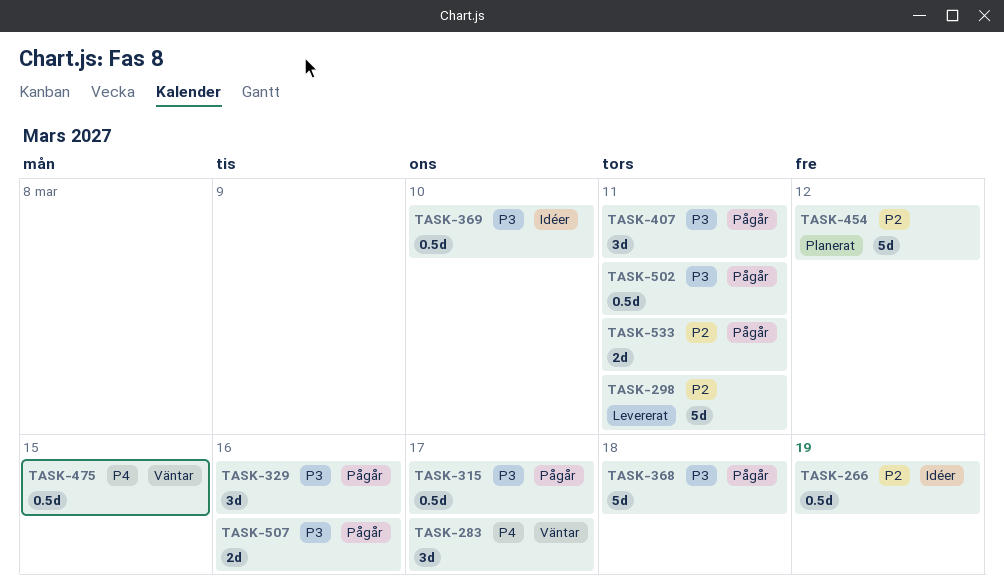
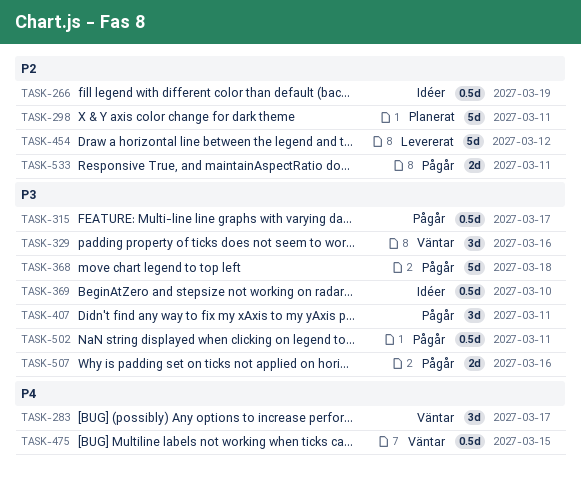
TASK-298, status: Levererat -> Planerat
TASK-329, status: Pågår -> Väntar
TASK-454, status: Planerat -> Levererat

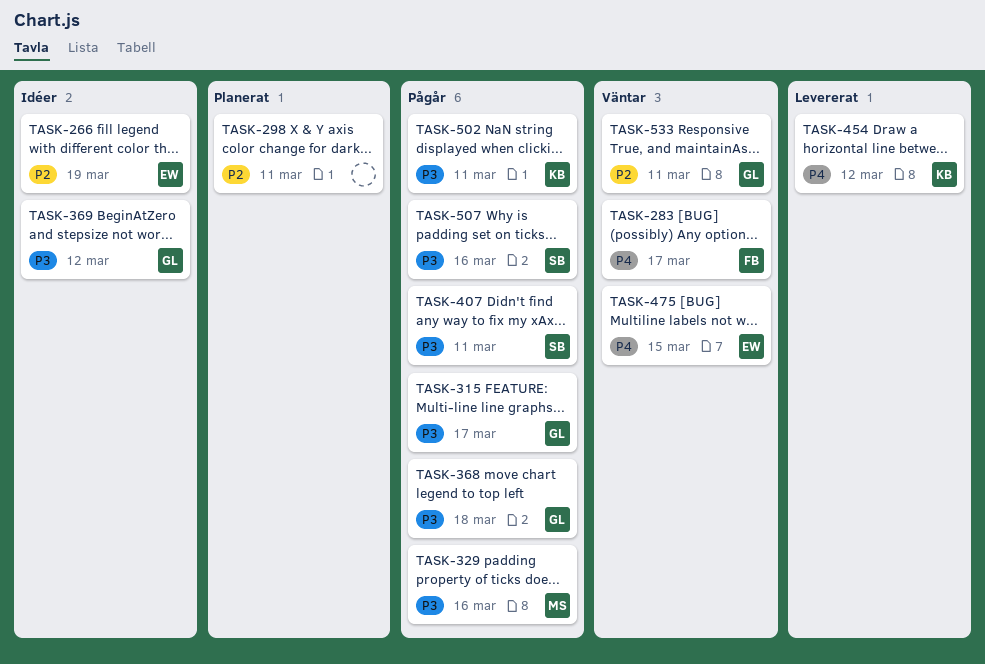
TASK-329, status: Väntar -> Pågår
TASK-369, due: Mar 10 -> Mar 12
TASK-454, priority: P2 -> P4
TASK-533, status: Pågår -> Väntar

